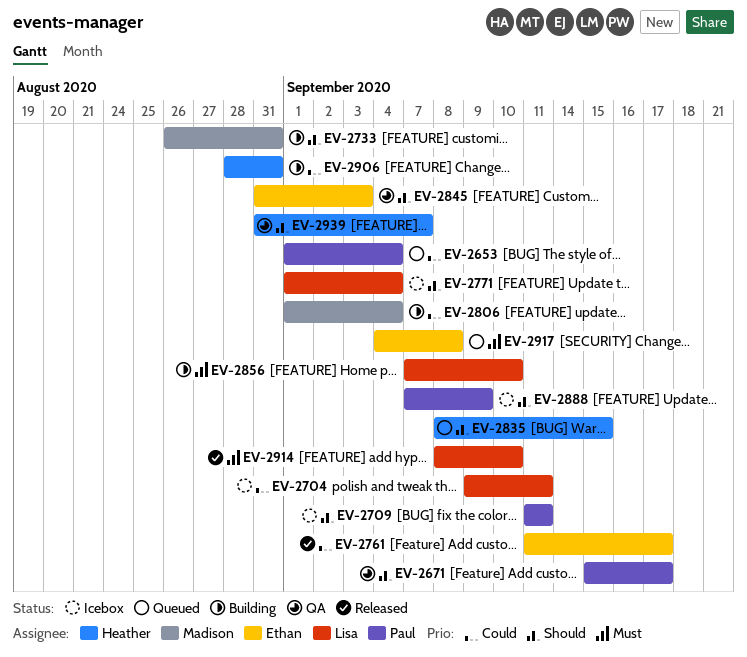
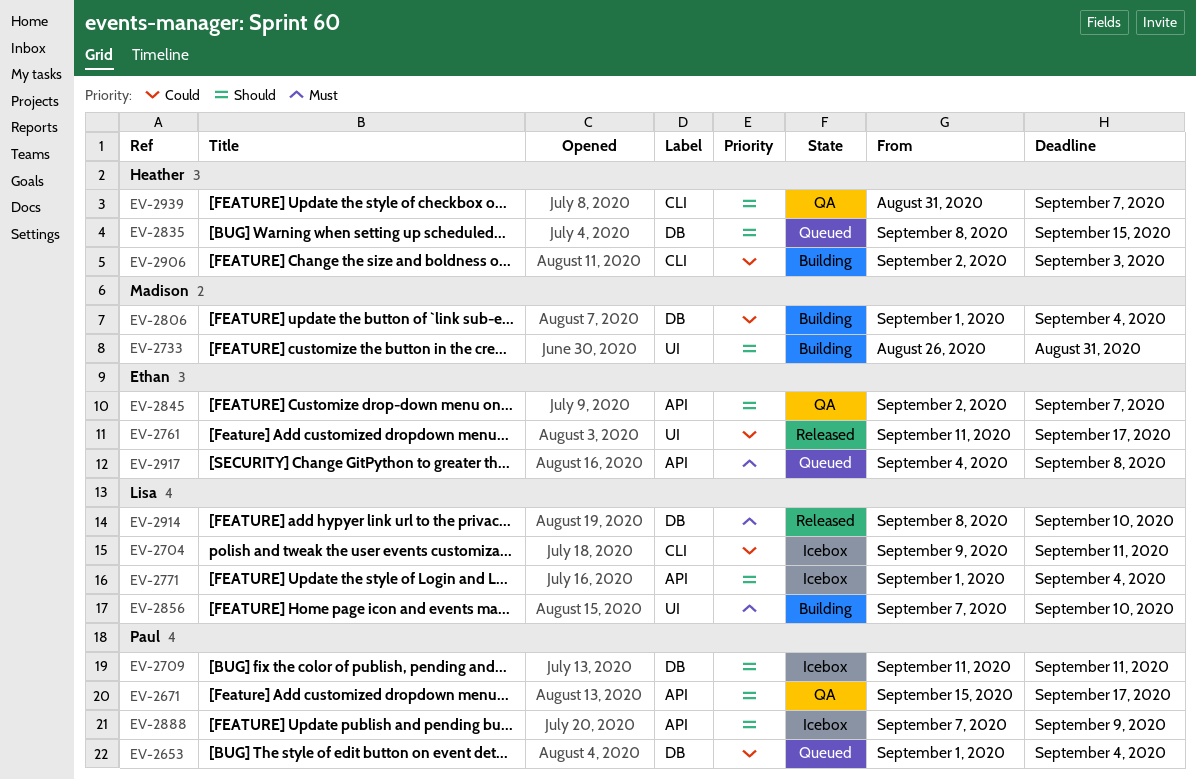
EV-2845, start: Aug 31 -> Sep 2
EV-2845, due: Sep 3 -> Sep 7
EV-2906, start: Aug 28 -> Sep 2
EV-2906, due: Aug 31 -> Sep 3

